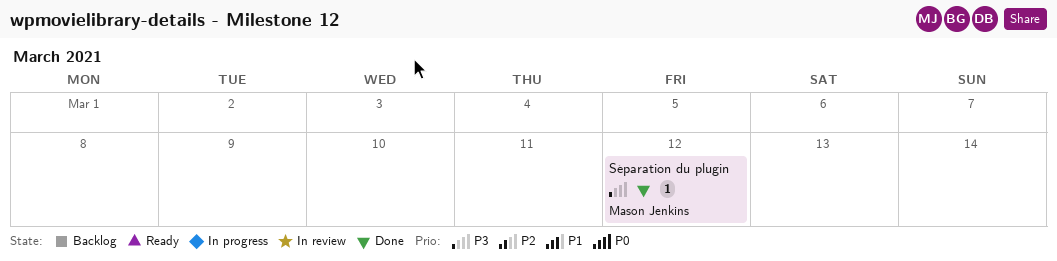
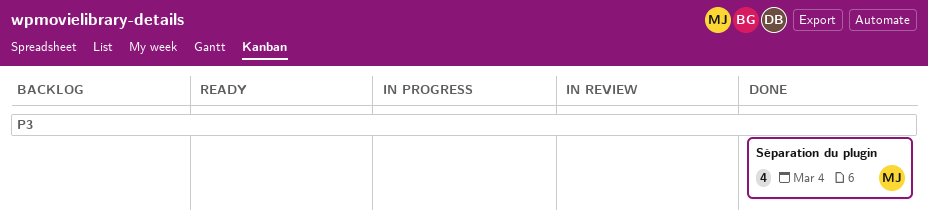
Séparation du plugin, estimate: 1 -> 4
Séparation du plugin, due: Mar 12 -> Mar 4

